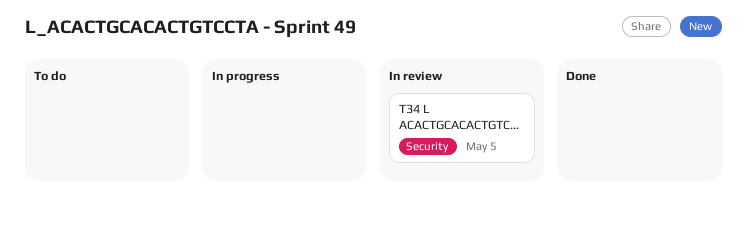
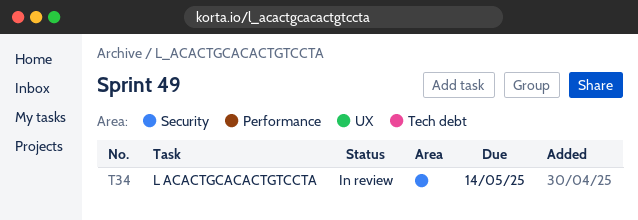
T34, due: May 5 -> May 14

